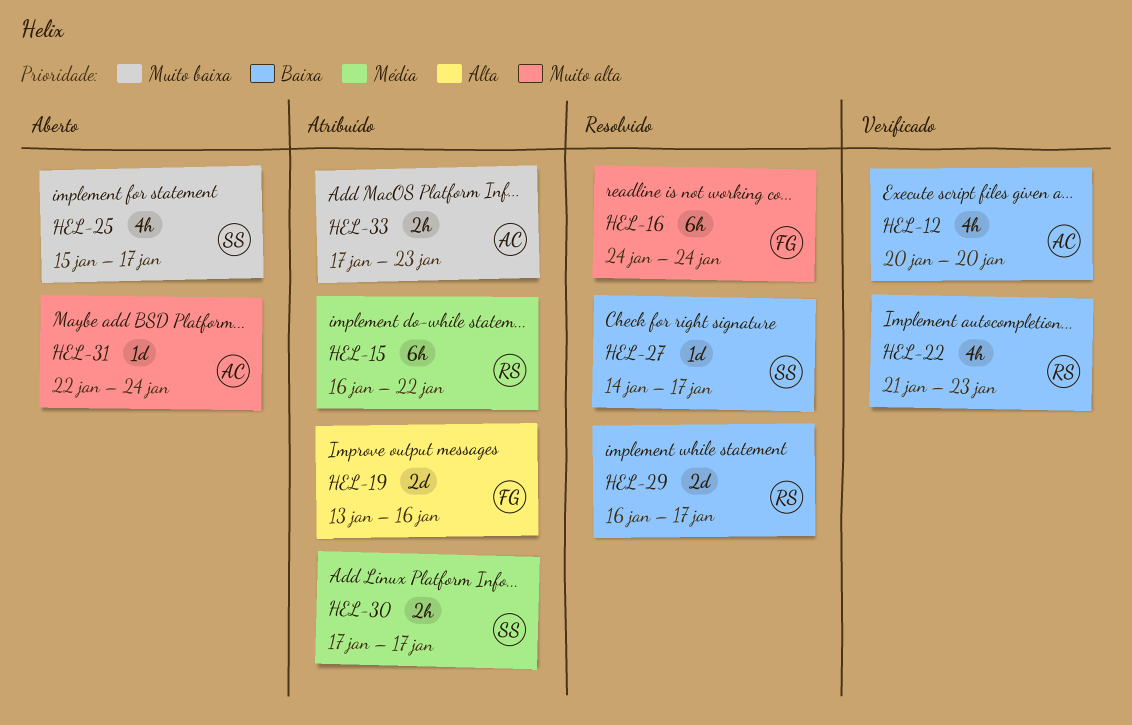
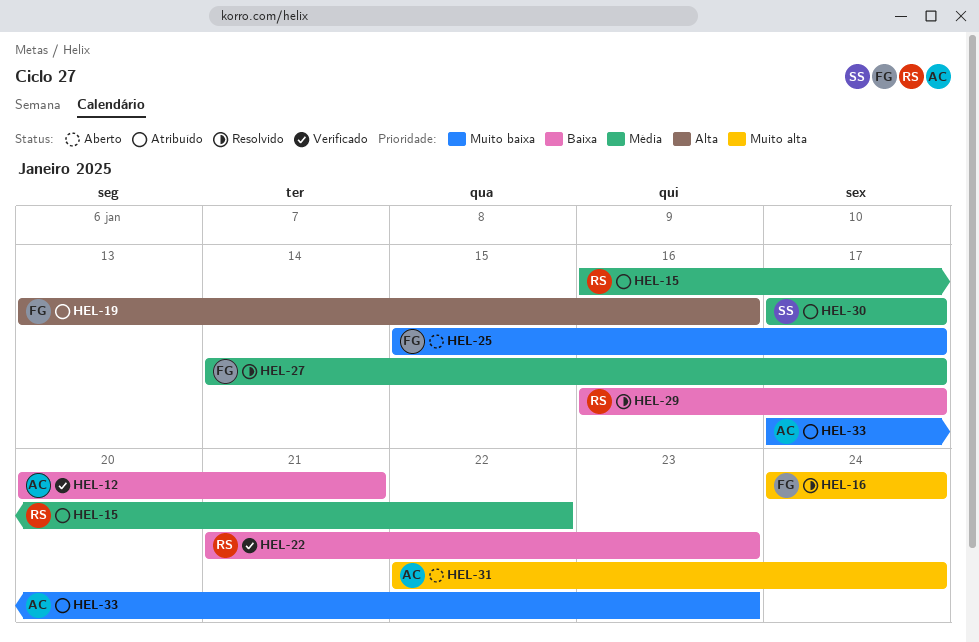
HEL-12, due: Jan 20 -> Jan 21
HEL-25, owner: SS -> FG
HEL-27, owner: SS -> FG
HEL-27, priority: Baixa -> Média

